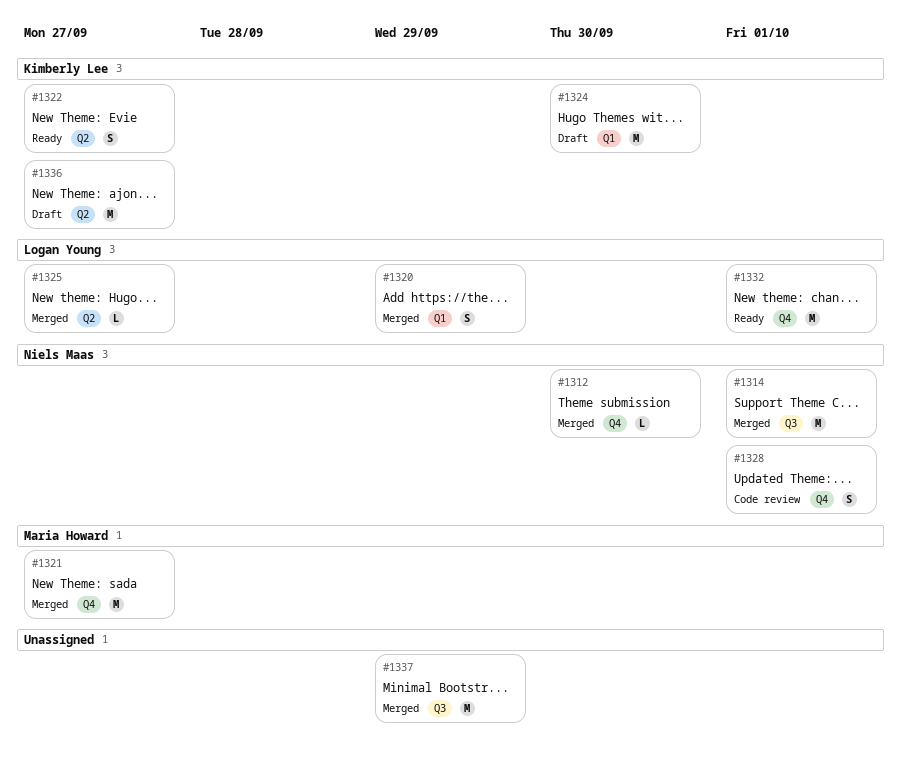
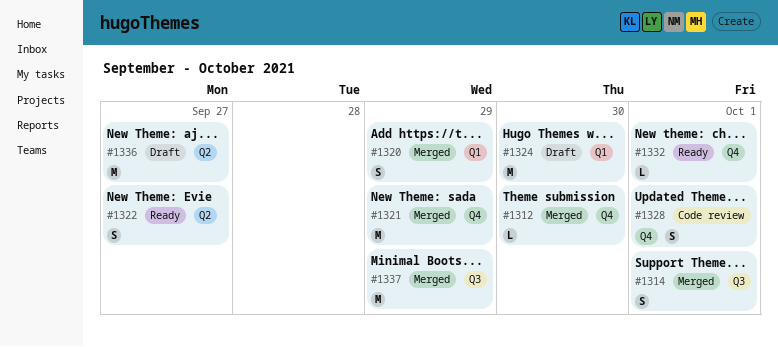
#1314, estimate: M -> S
#1321, due: Sep 27 -> Sep 29
#1325: present -> none
#1332, estimate: M -> L

